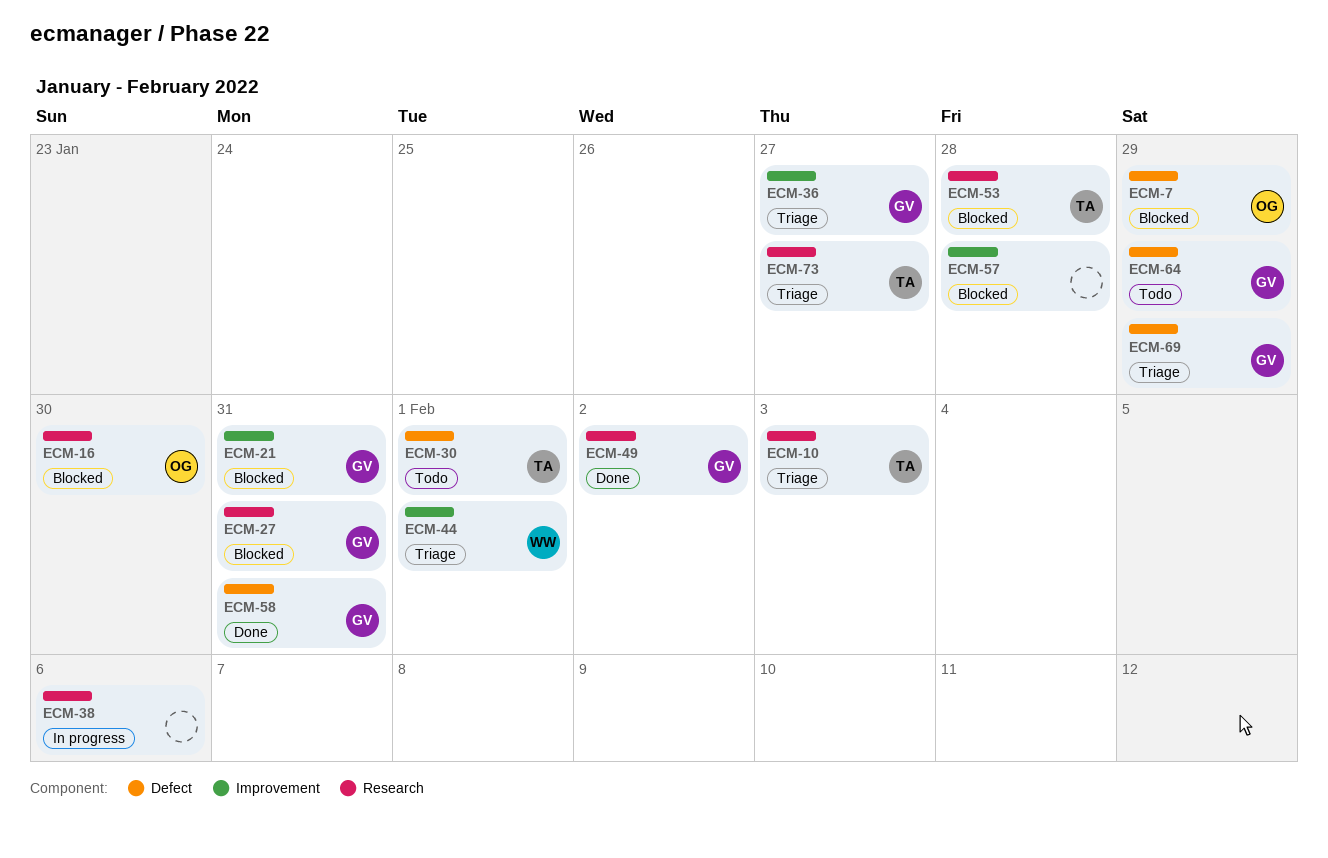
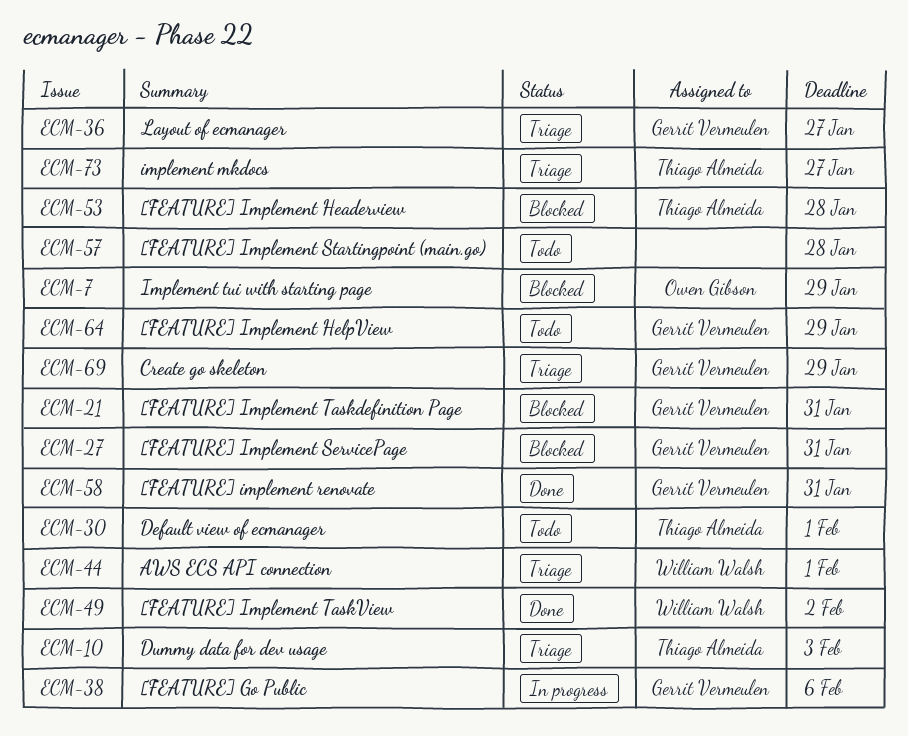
ECM-16: present -> none
ECM-38, owner: none -> Gerrit Vermeulen
ECM-49, owner: Gerrit Vermeulen -> William Walsh
ECM-57, status: Blocked -> Todo

